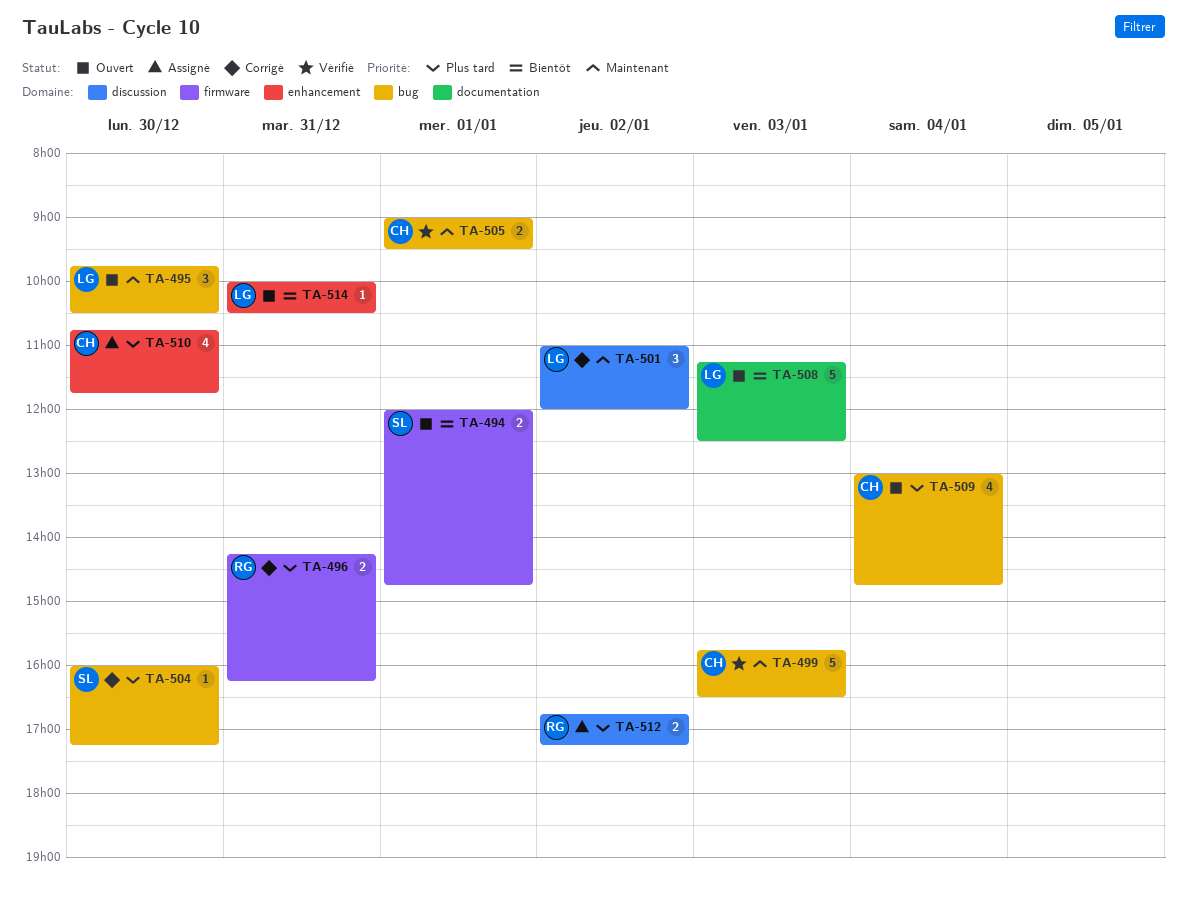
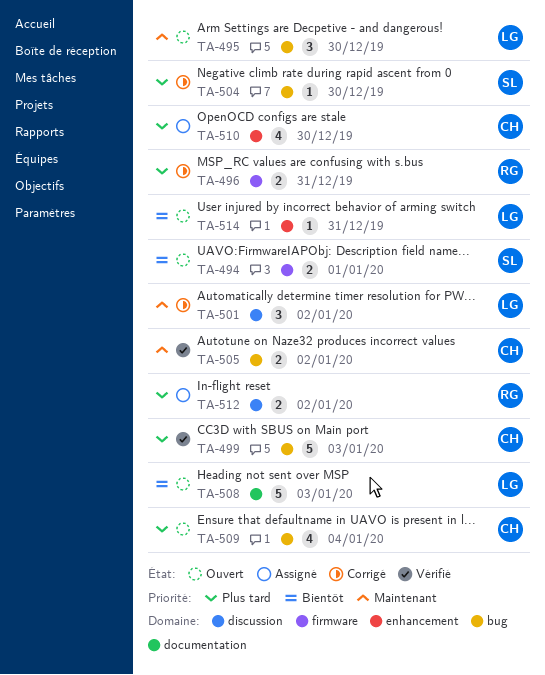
TA-499, priority: Maintenant -> Plus tard
TA-505, day: Jan 1 -> Jan 2

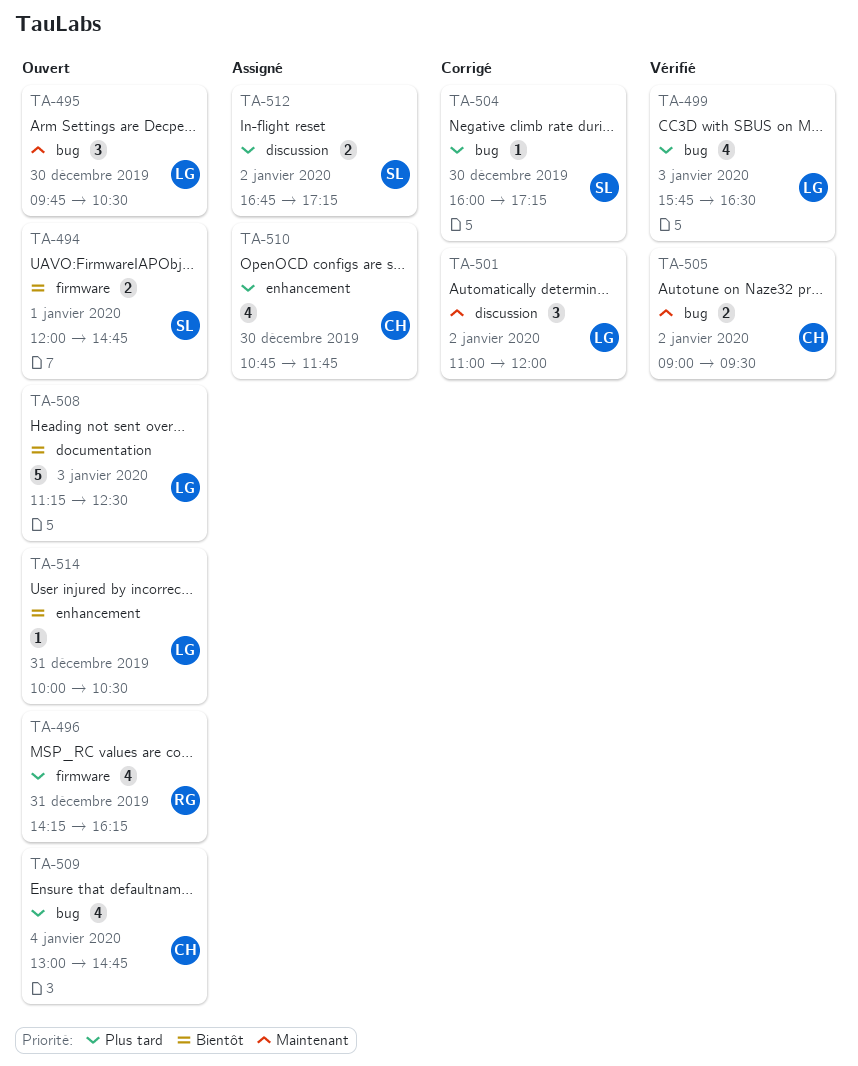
TA-496, status: Corrigé -> Ouvert
TA-496, estimate: 2 -> 4
TA-499, owner: CH -> LG
TA-499, estimate: 5 -> 4
TA-512, owner: RG -> SL

